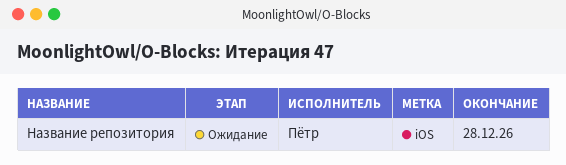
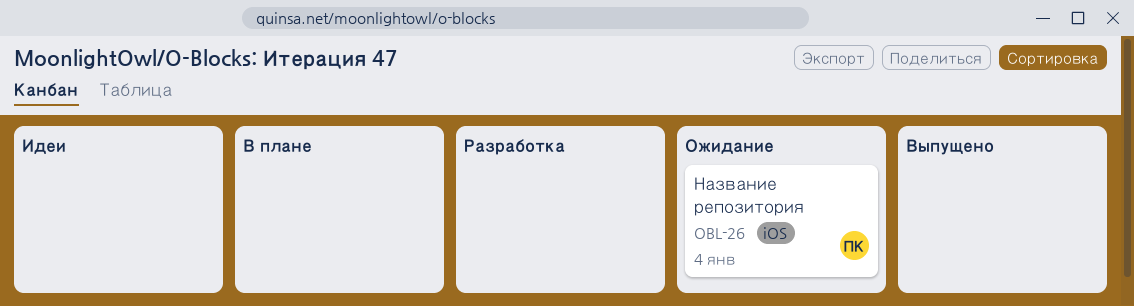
Название репозитория, due: Dec 28 -> Jan 4

